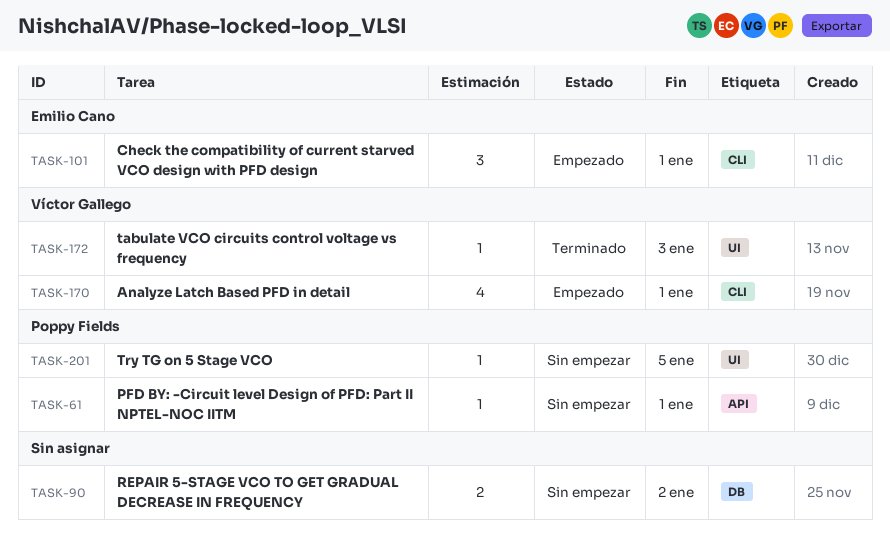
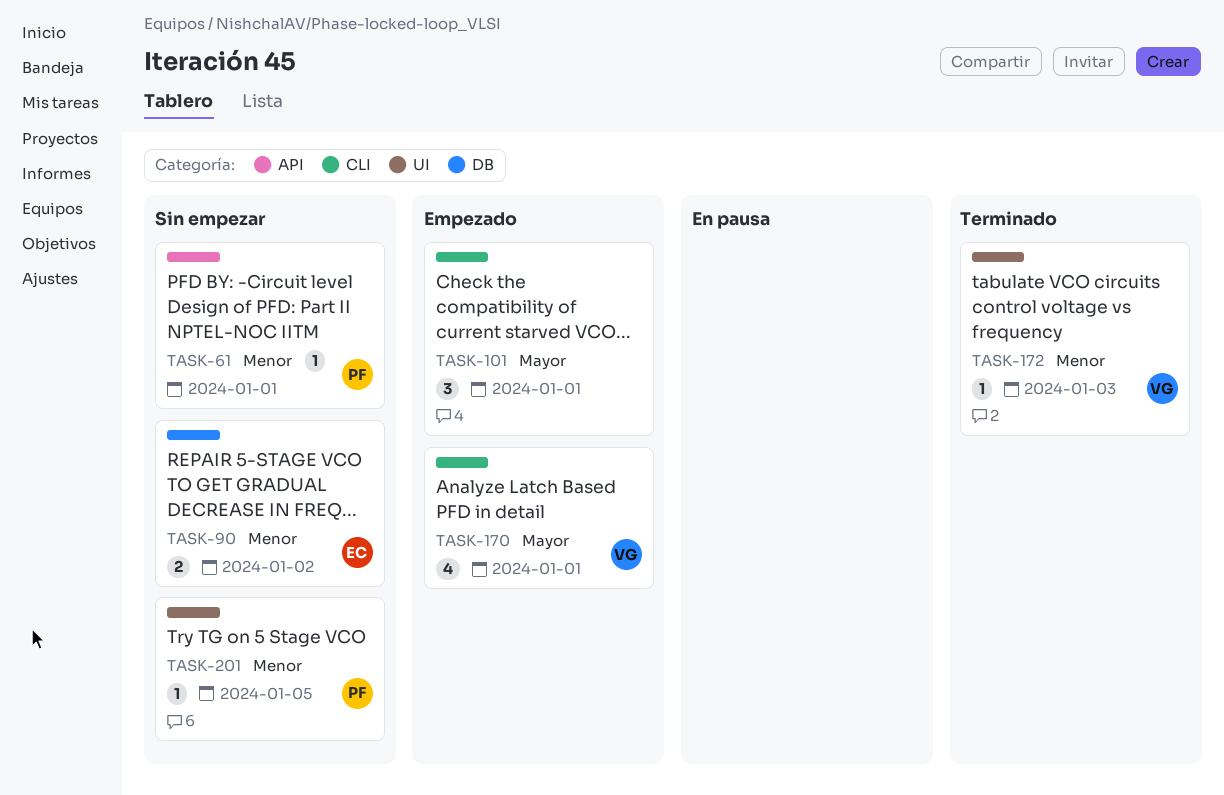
TASK-90, owner: none -> Emilio Cano
TASK-101, owner: Emilio Cano -> none

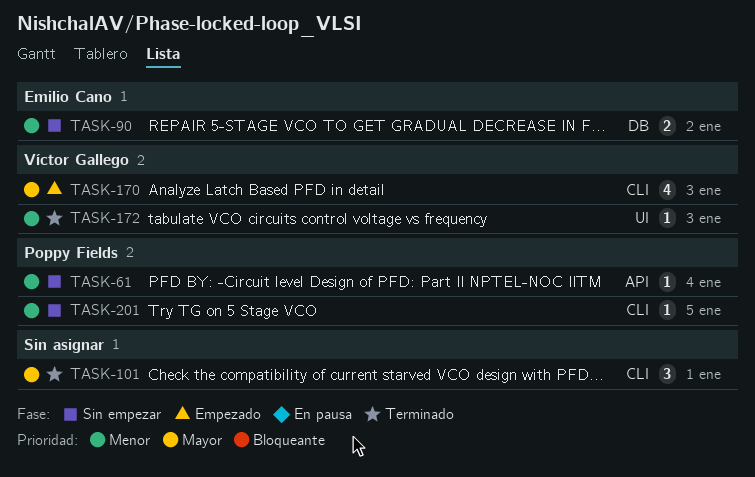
TASK-61, due: Jan 1 -> Jan 4
TASK-101, status: Empezado -> Terminado
TASK-170, due: Jan 1 -> Jan 3
TASK-201, label: UI -> CLI

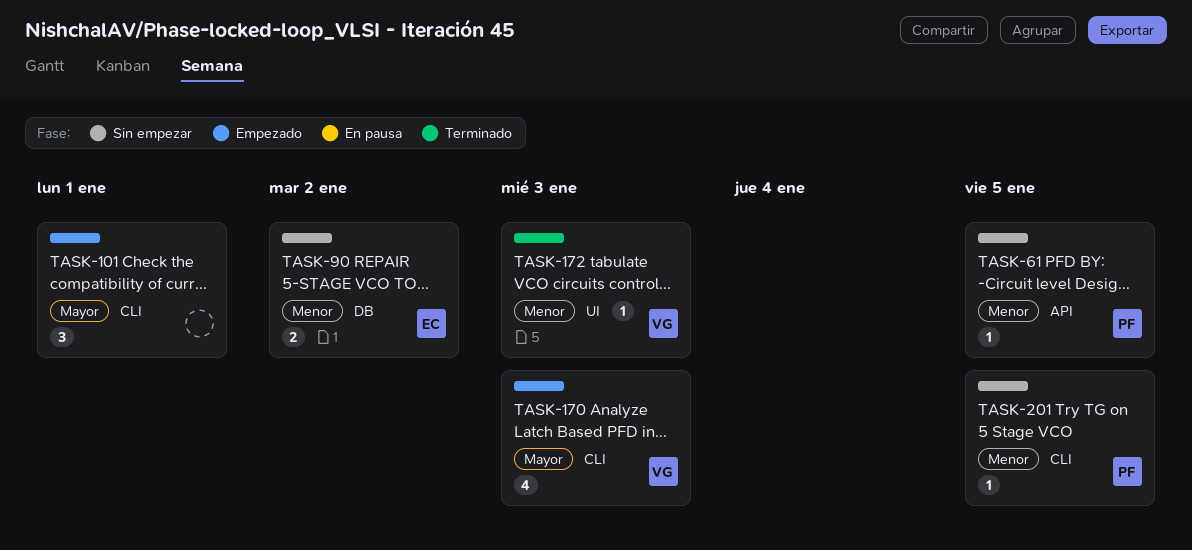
TASK-61, due: Jan 4 -> Jan 5
TASK-101, status: Terminado -> Empezado

